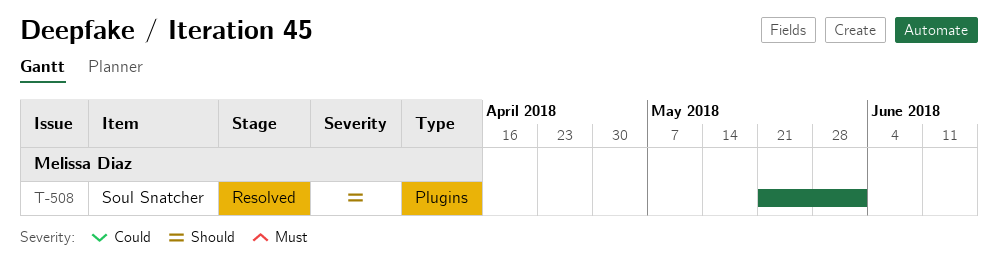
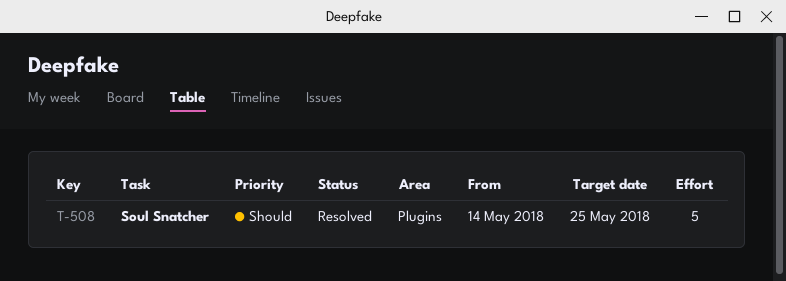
T-508, start: May 21 -> May 14
T-508, due: Jun 1 -> May 25

